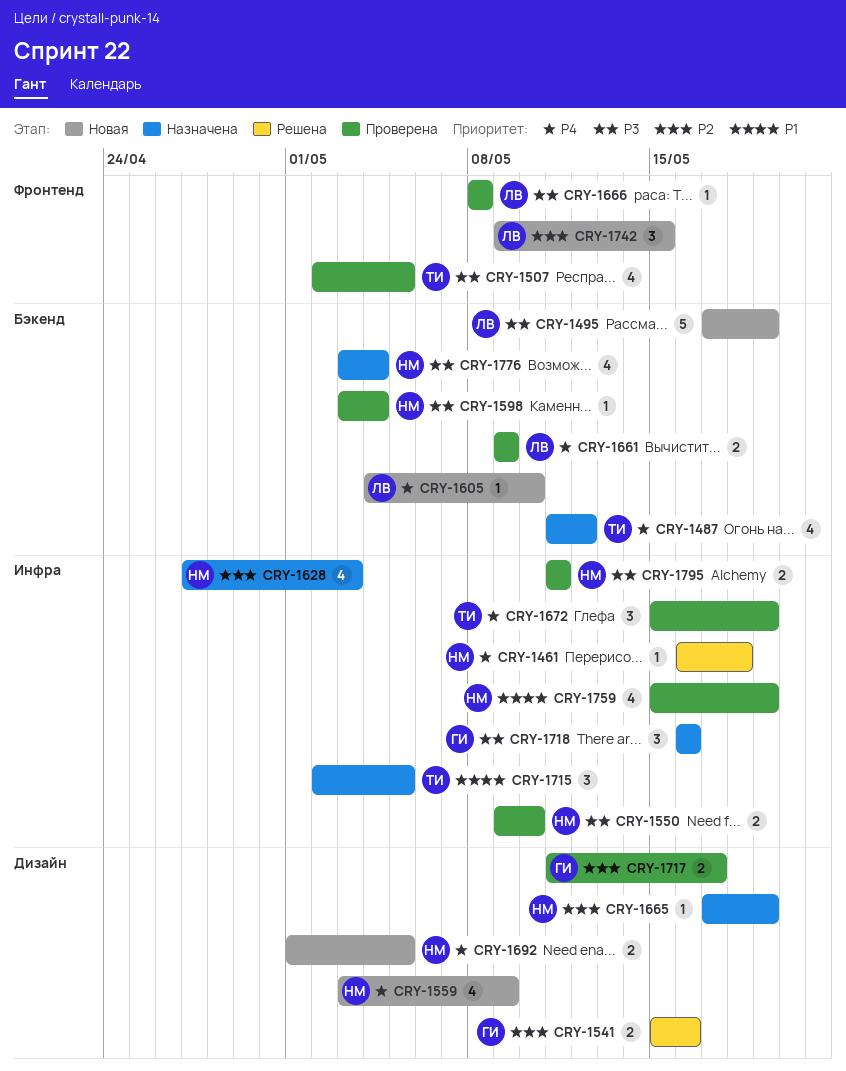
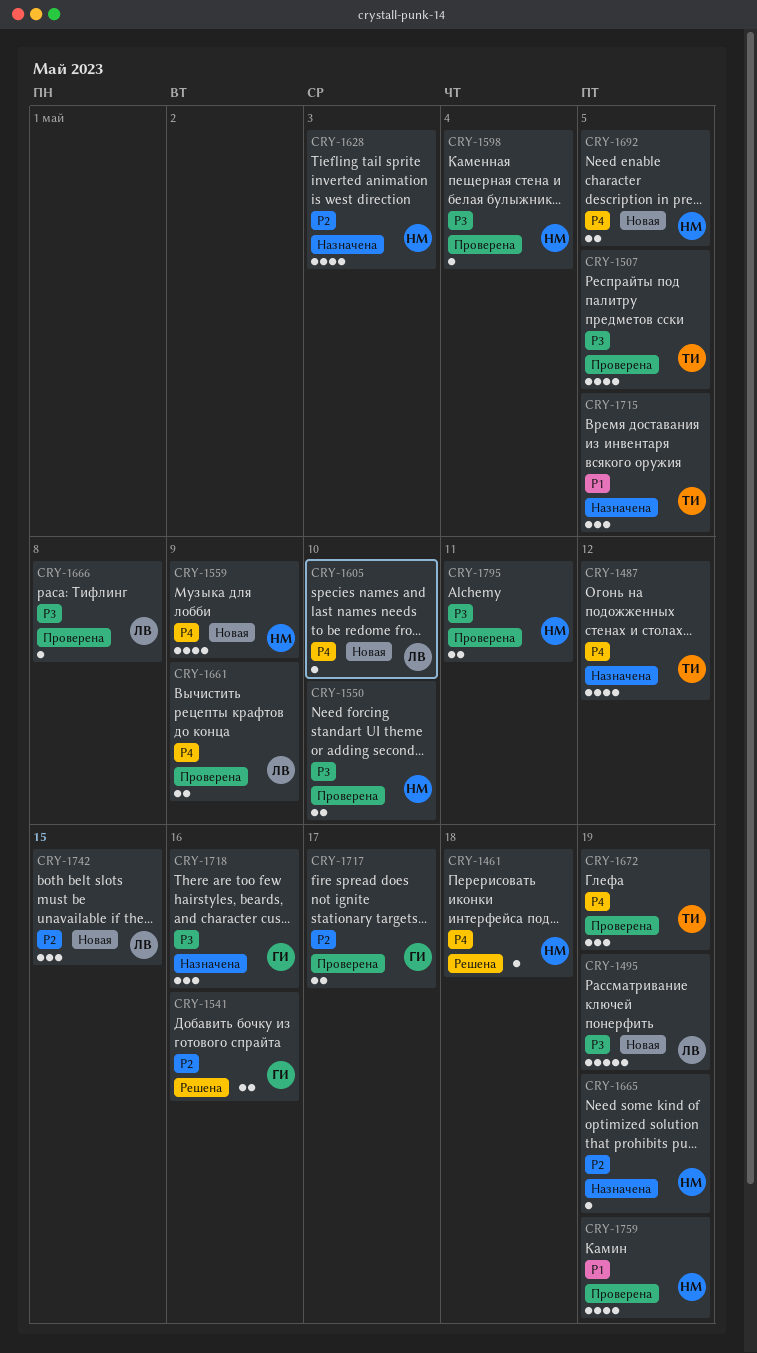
CRY-1776: present -> none

